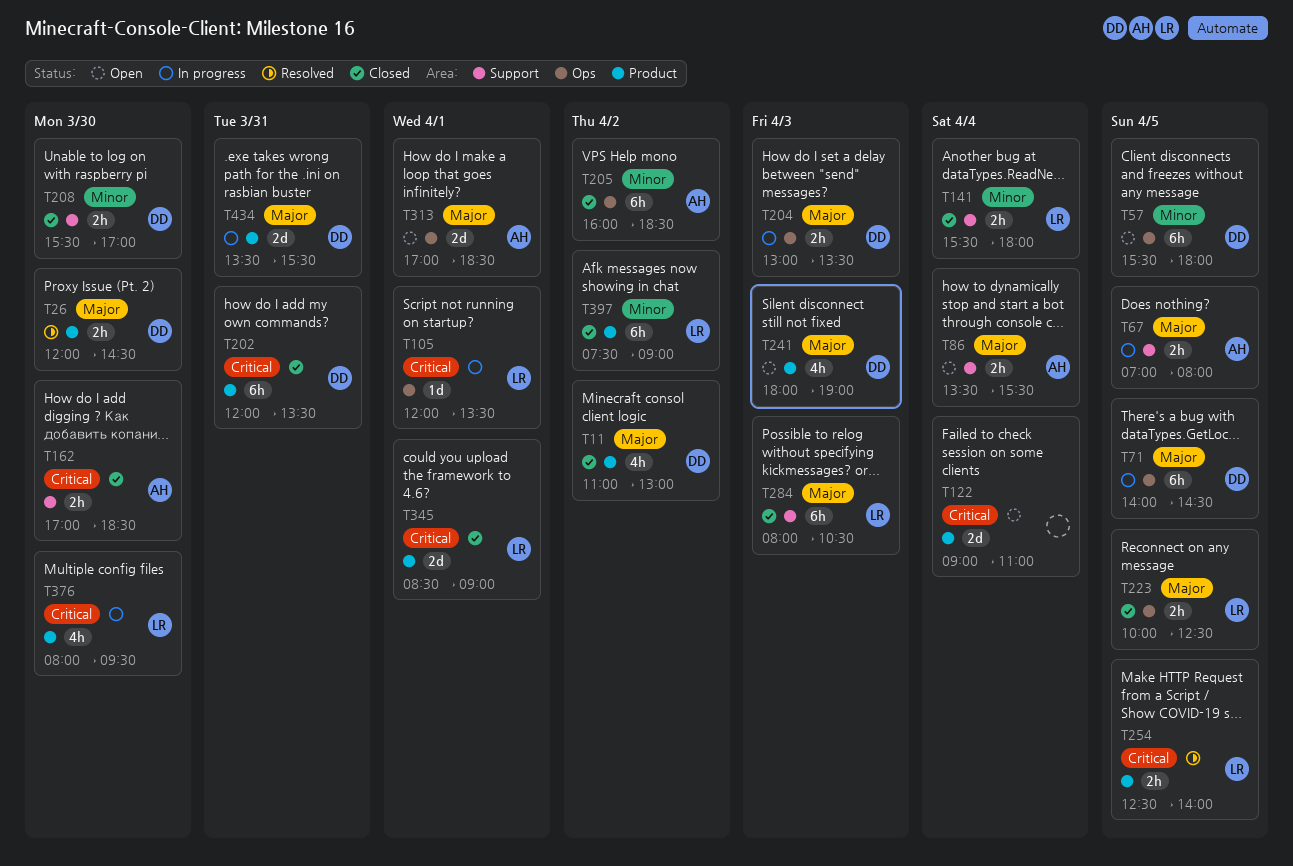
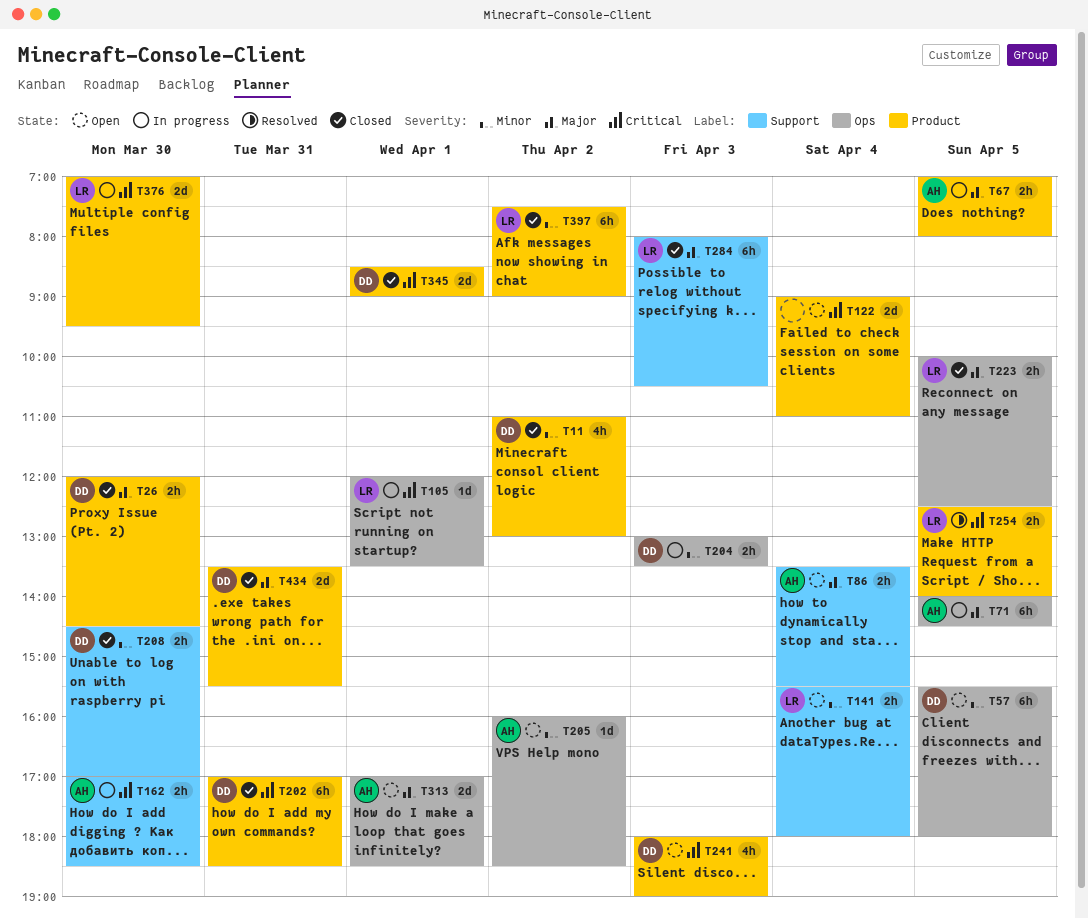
T11, priority: Major -> Minor
T26, status: Resolved -> Closed
T67, label: Support -> Product
T71, owner: DD -> AH
T141, status: Closed -> Open
T162, status: Closed -> In progress
T202, begins: 12:00 -> 17:00
T202, ends: 13:30 -> 18:30
T204, priority: Major -> Minor
T205, status: Closed -> Open
T205, estimate: 6h -> 1d
T208, begins: 15:30 -> 14:30
T241, priority: Major -> Critical
T345, owner: LR -> DD
T376, estimate: 4h -> 2d
T376, begins: 08:00 -> 07:00
T434, status: In progress -> Closed

